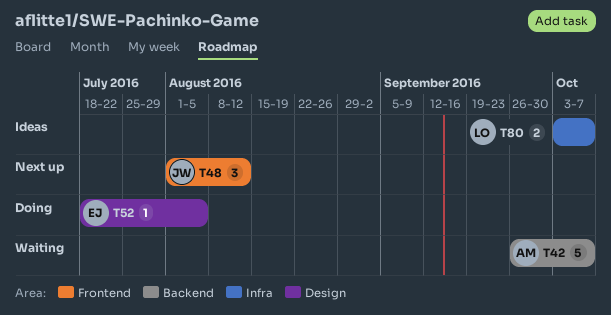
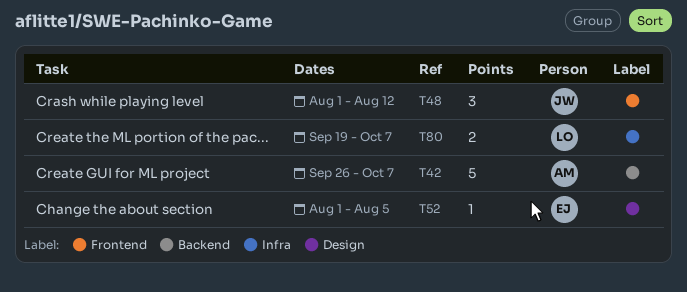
T52, start: Jul 18 -> Aug 1
T80, start: Oct 3 -> Sep 19

